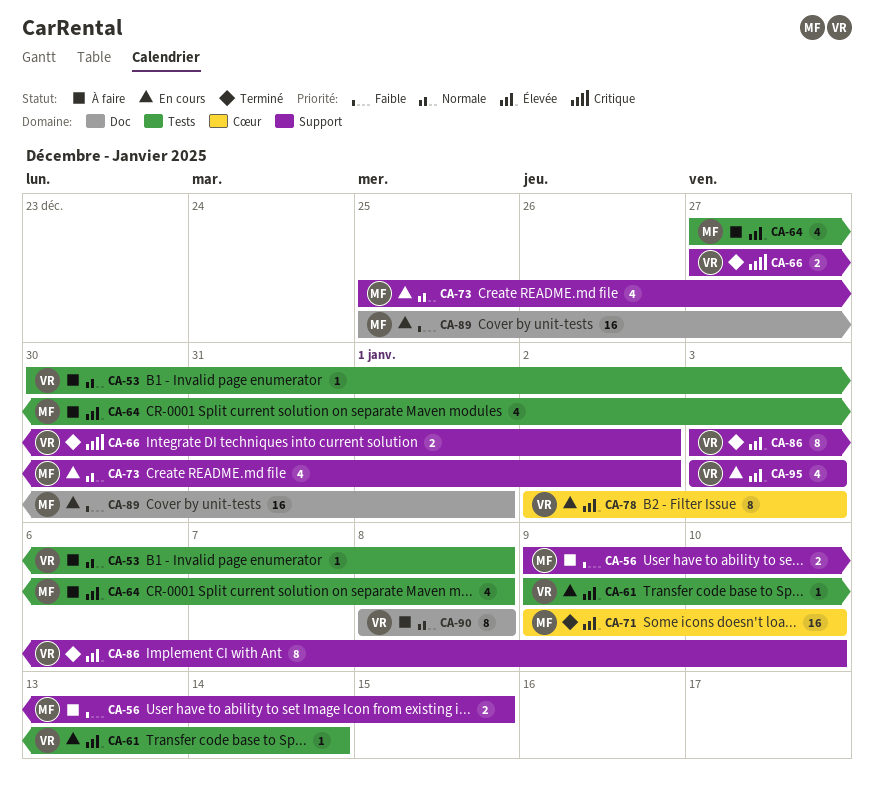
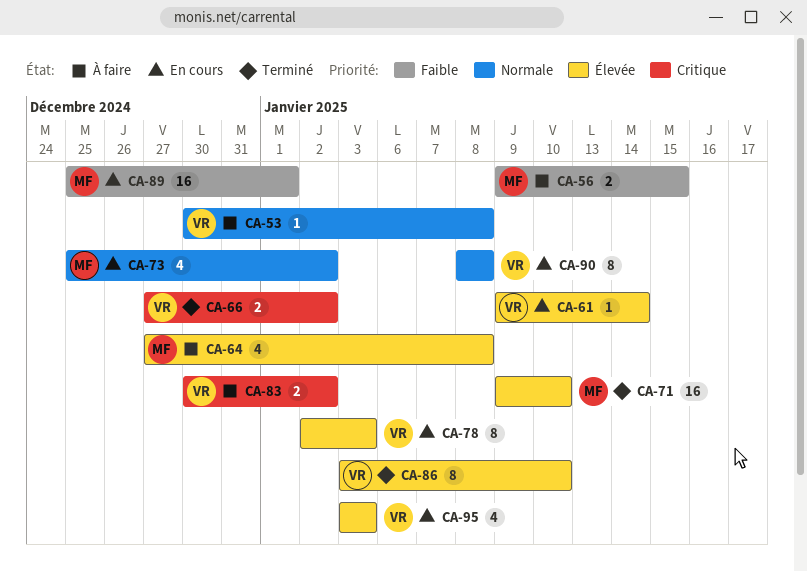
CA-83: none -> present
CA-90, status: À faire -> En cours

